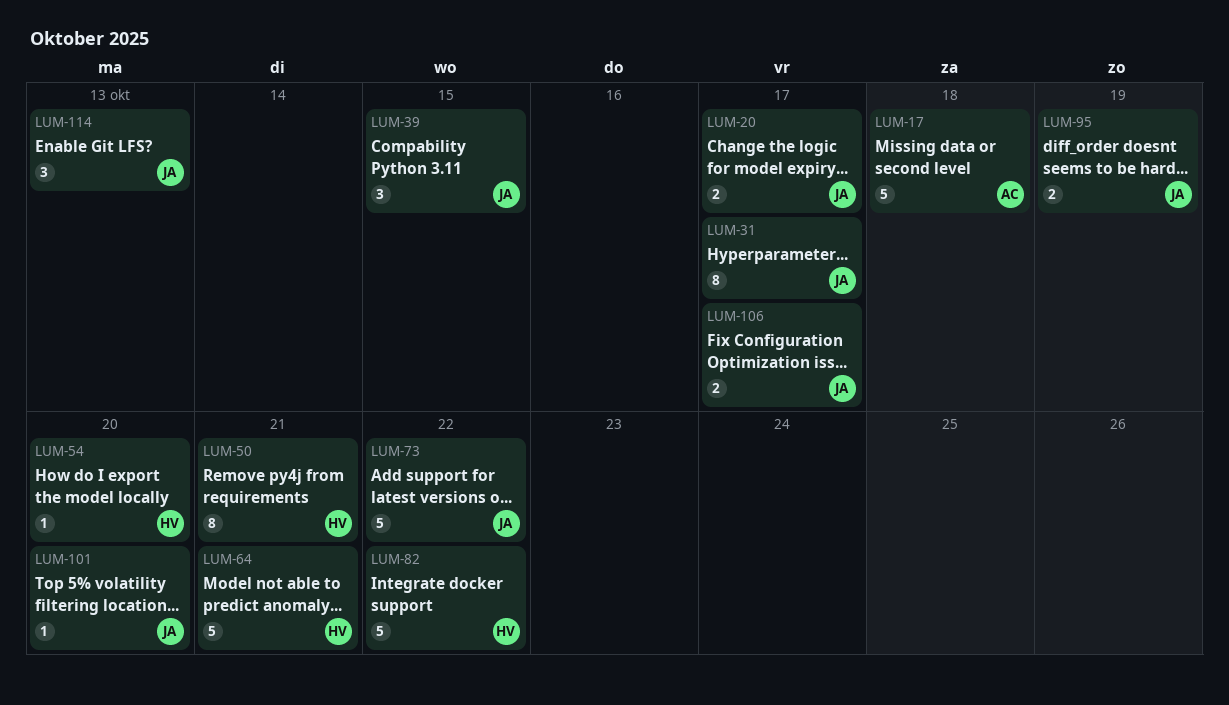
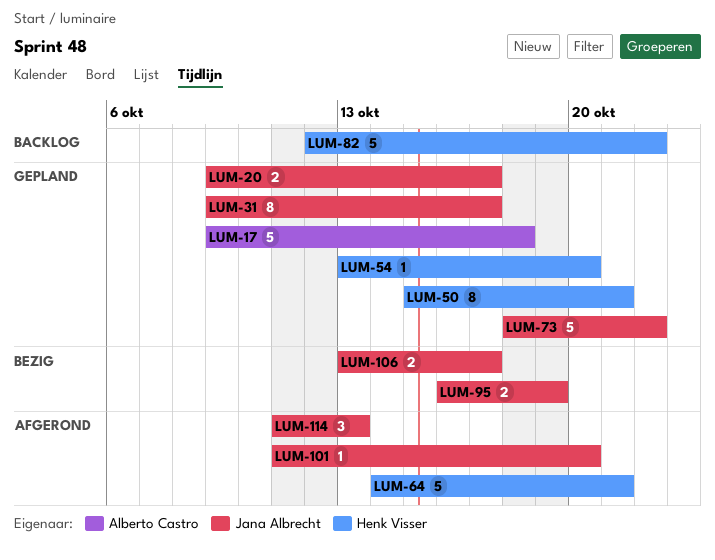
LUM-39: present -> none

